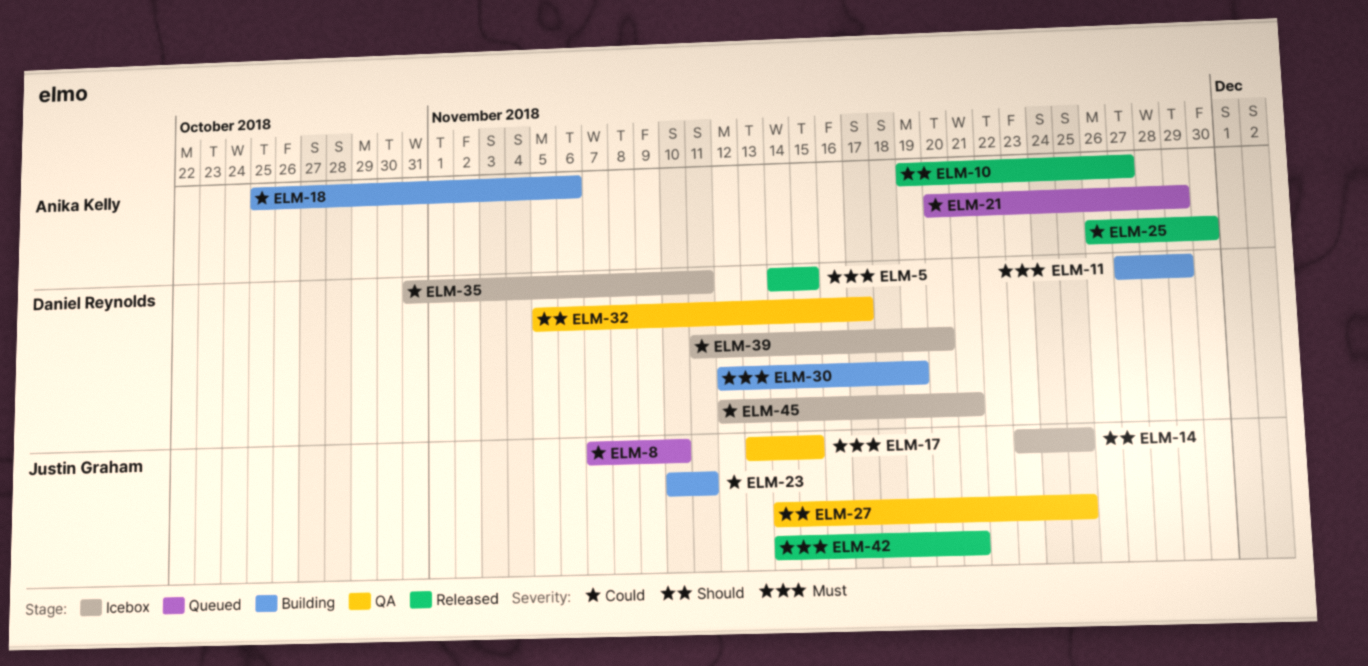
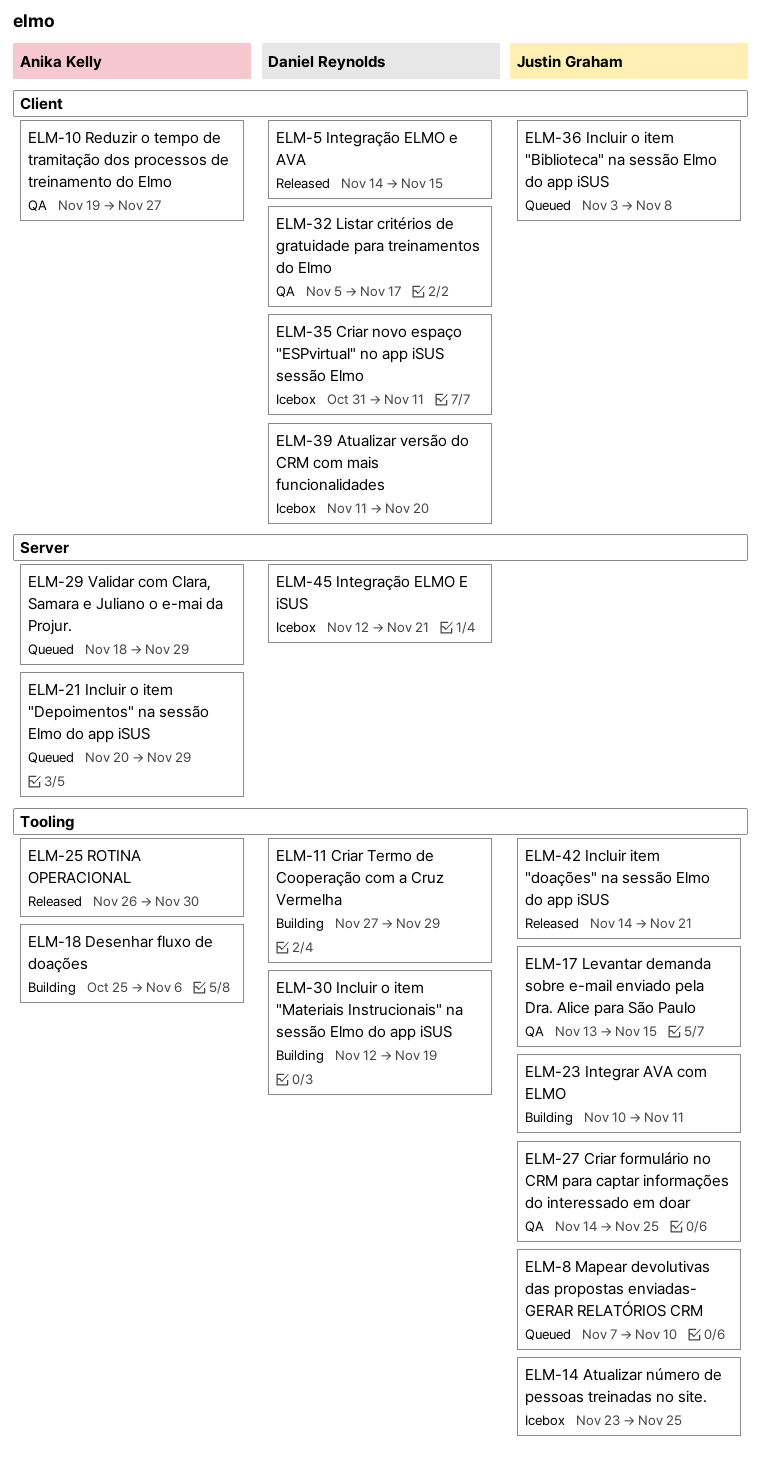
ELM-10, status: Released -> QA
ELM-29: none -> present
ELM-36: none -> present

